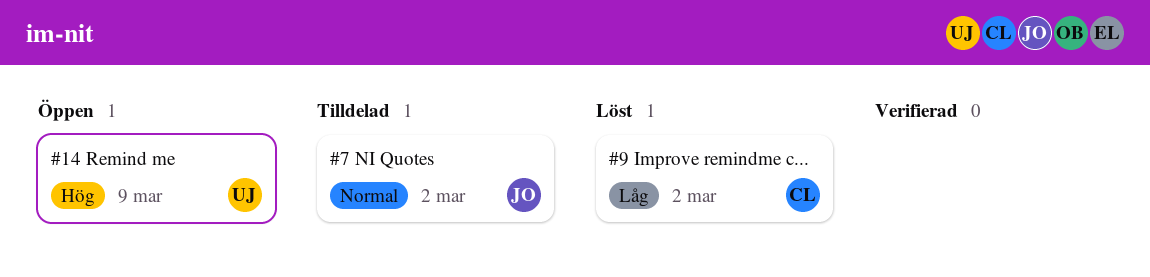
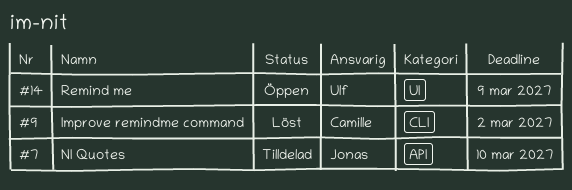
#7, due: Mar 2 -> Mar 10

